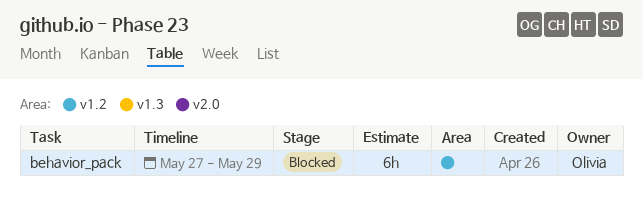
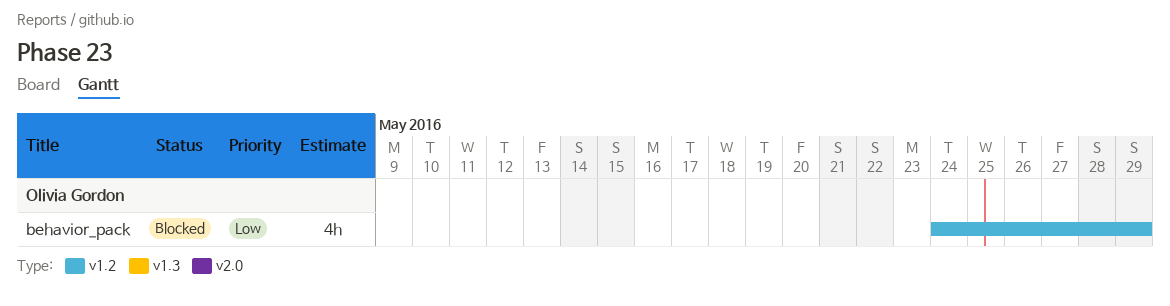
behavior_pack, estimate: 6h -> 4h
behavior_pack, start: May 27 -> May 24

